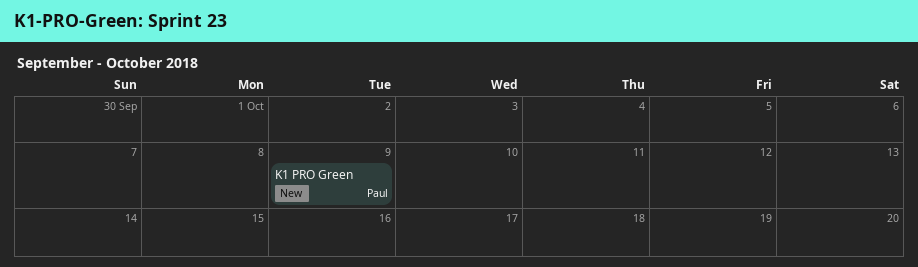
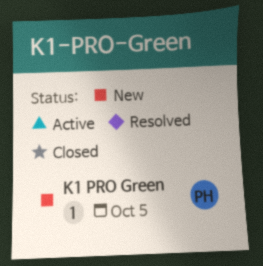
K1 PRO Green, due: Oct 9 -> Oct 5

